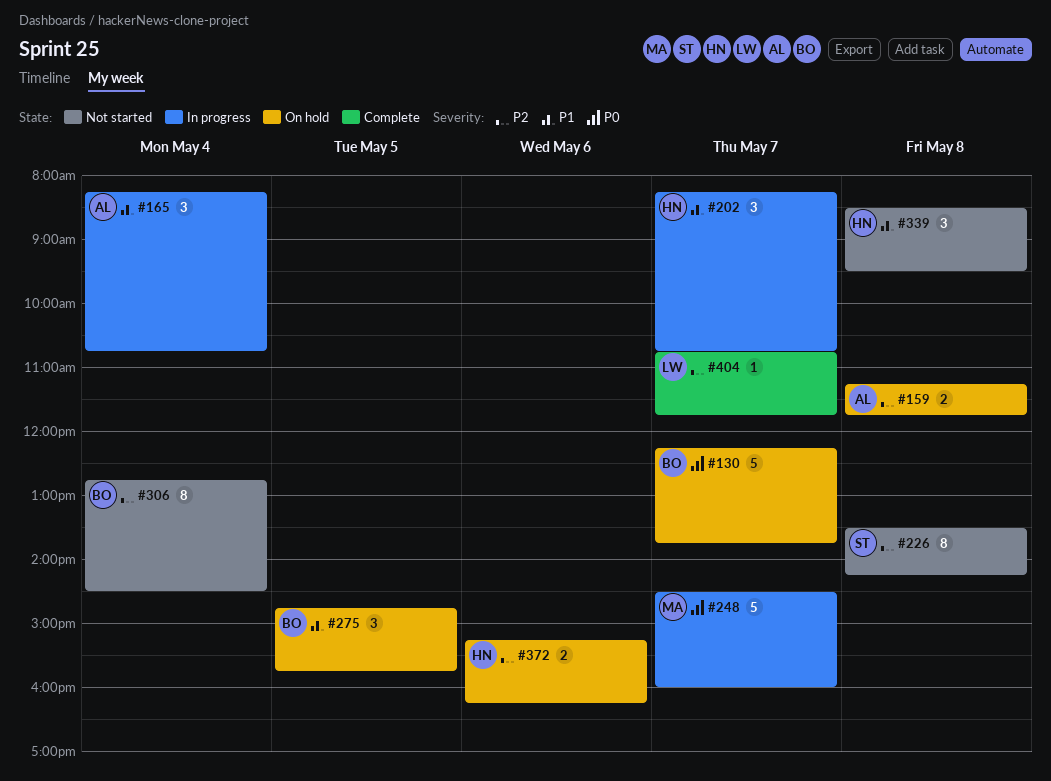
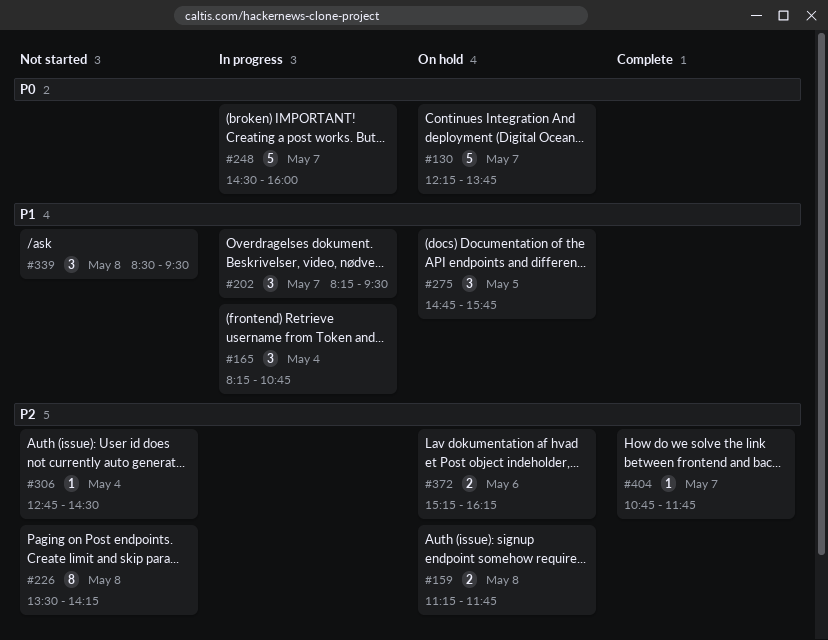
#202, ends: 10:45 -> 09:30
#306, estimate: 8 -> 1

